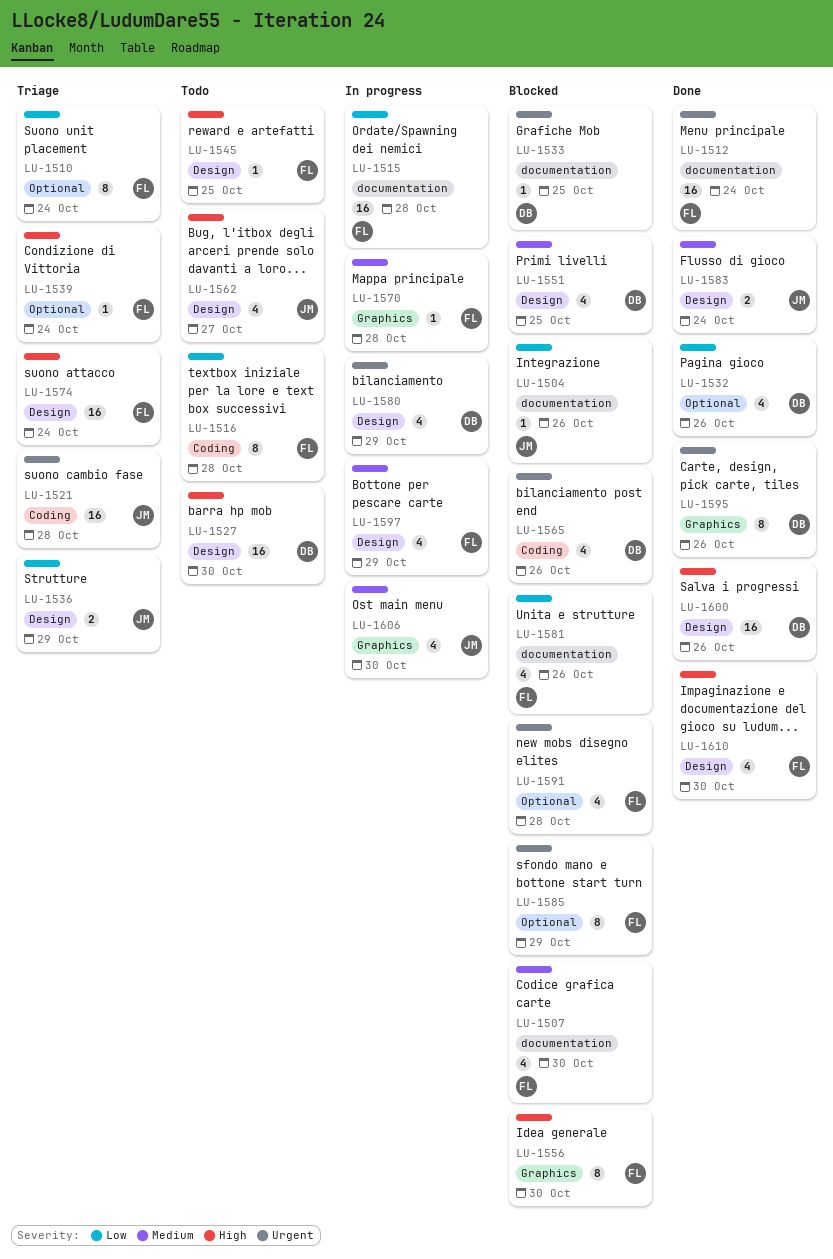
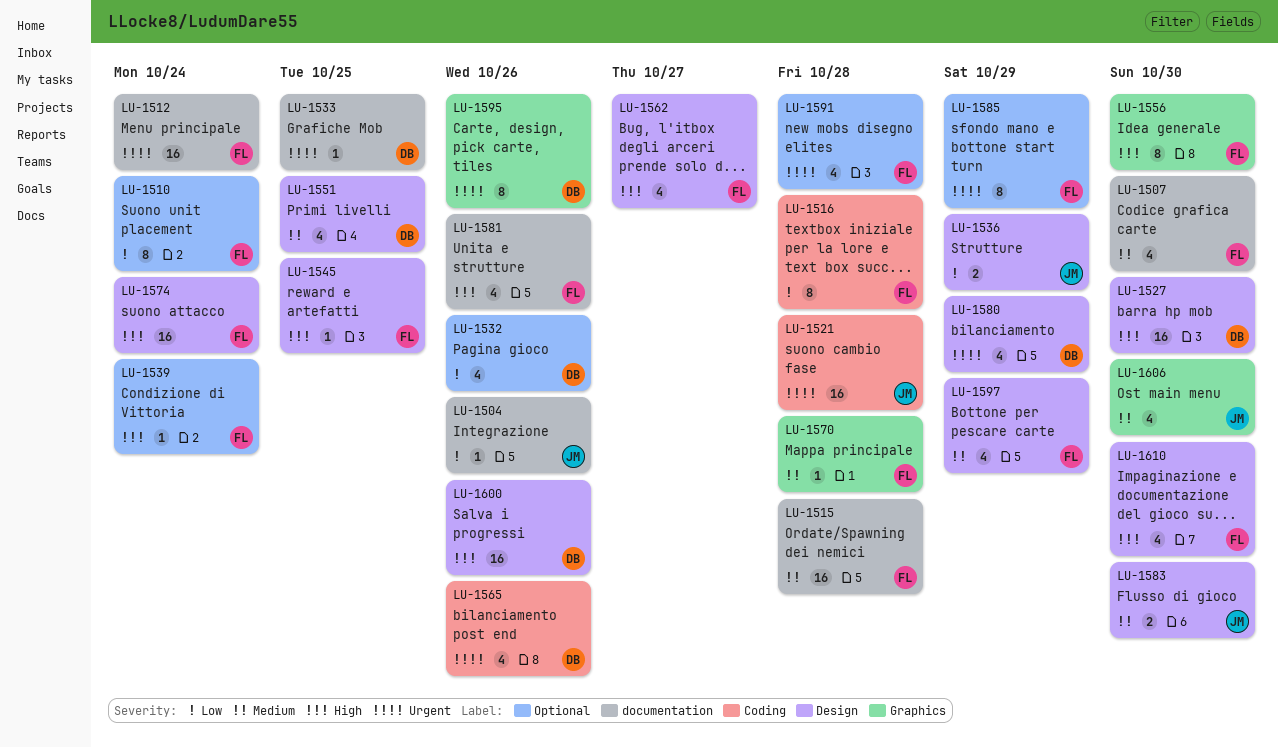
LU-1515, priority: Low -> Medium
LU-1562, owner: JM -> FL
LU-1581, priority: Low -> High
LU-1583, due: Oct 24 -> Oct 30

